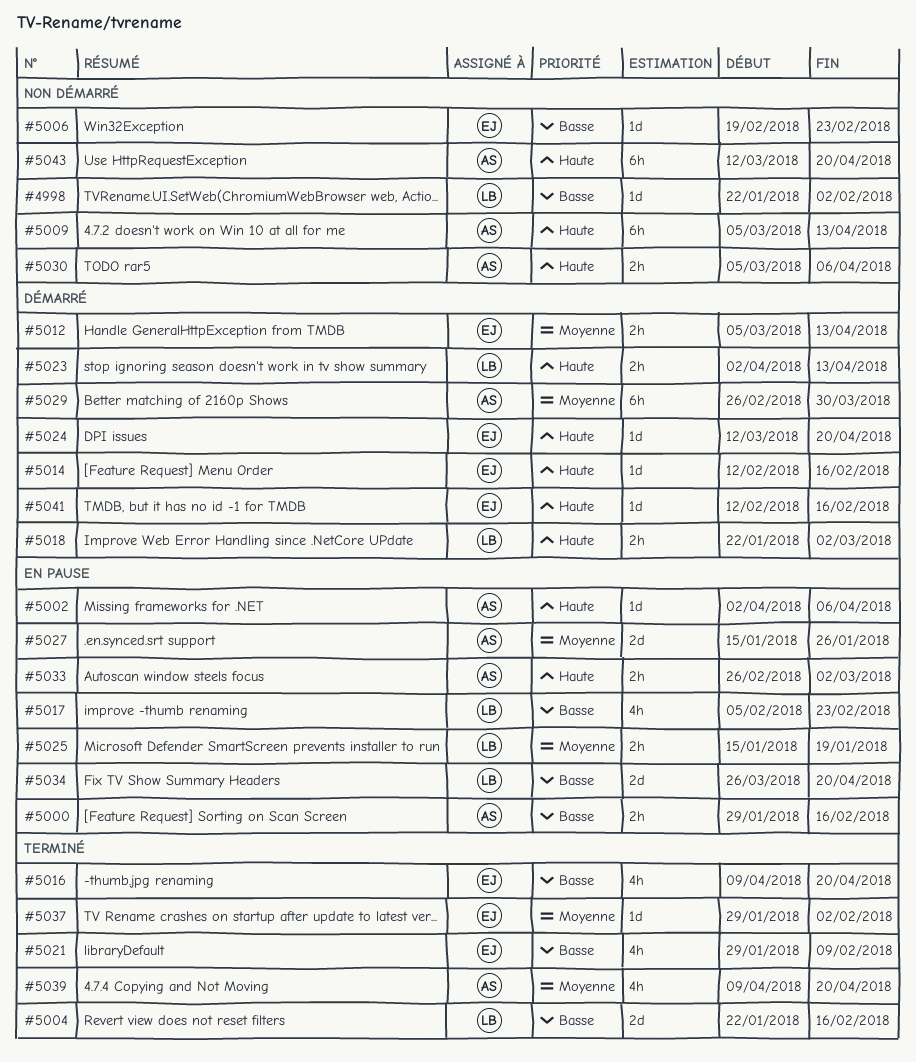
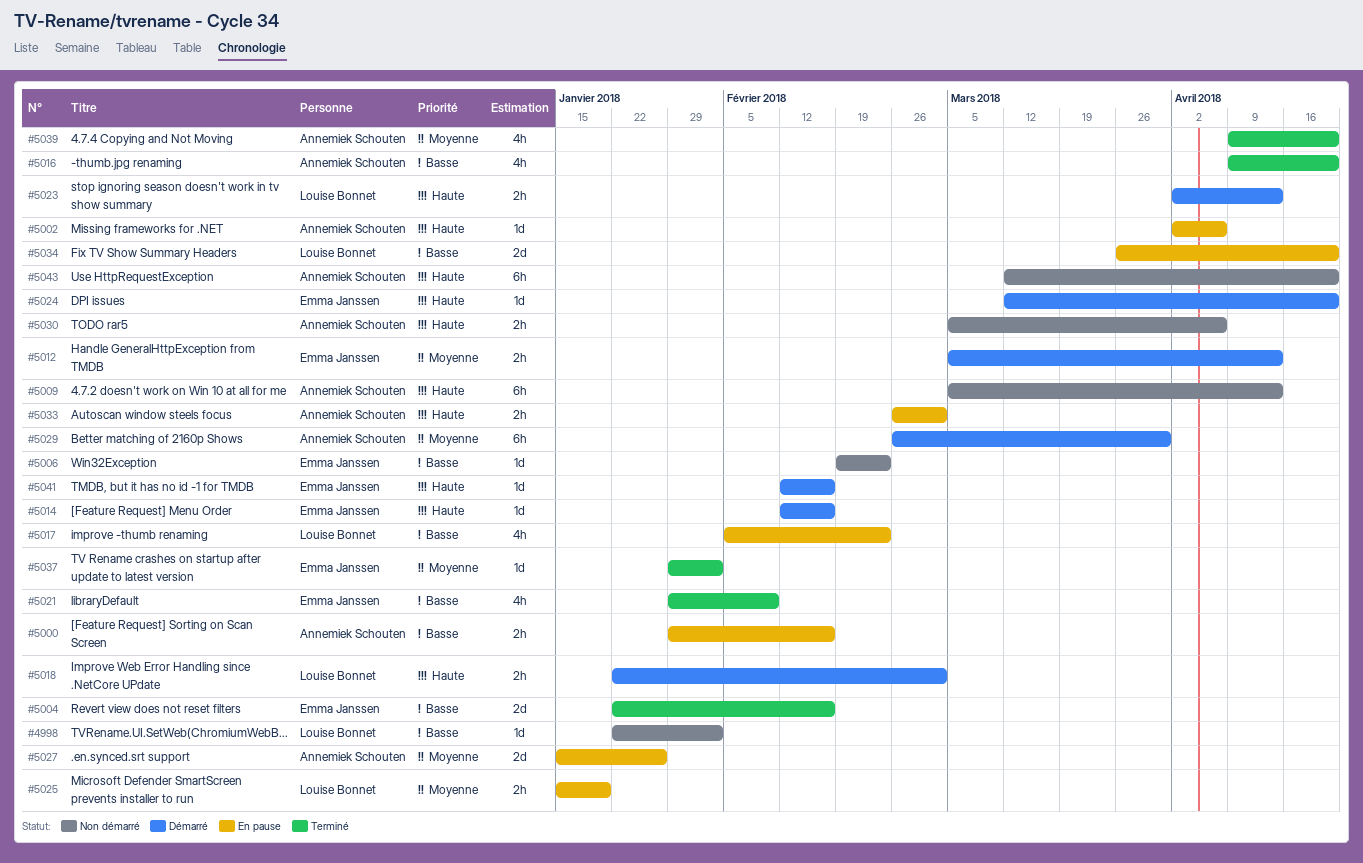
#5004, owner: Louise Bonnet -> Emma Janssen
#5016, owner: Emma Janssen -> Annemiek Schouten

